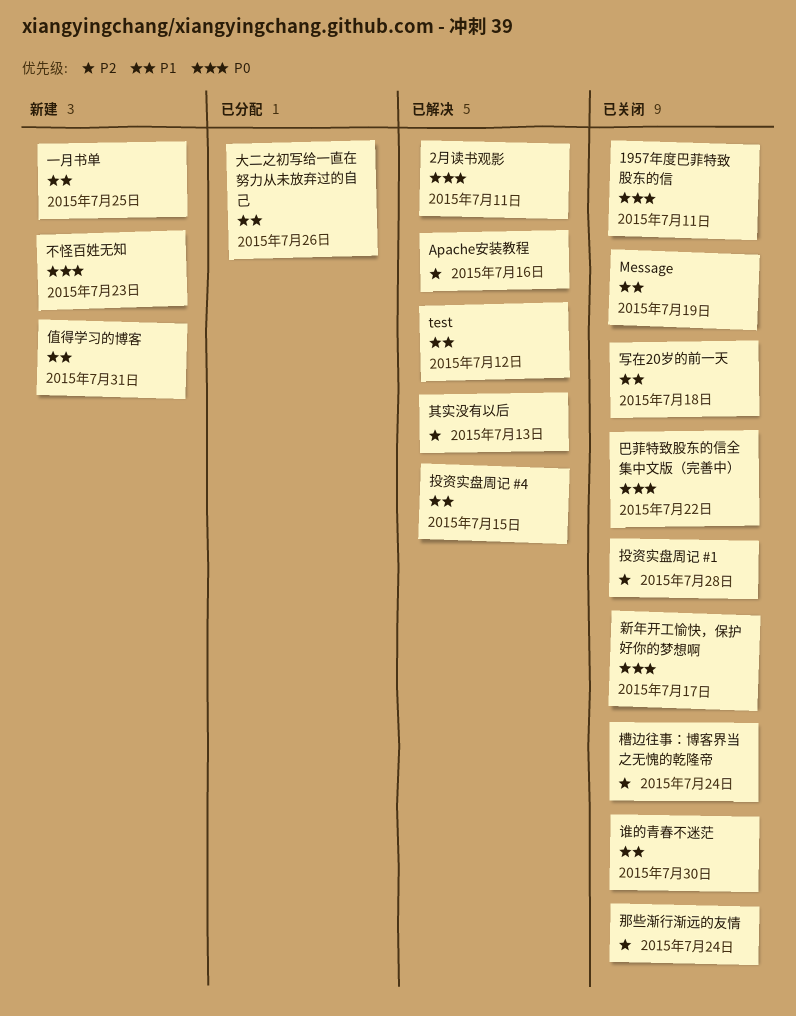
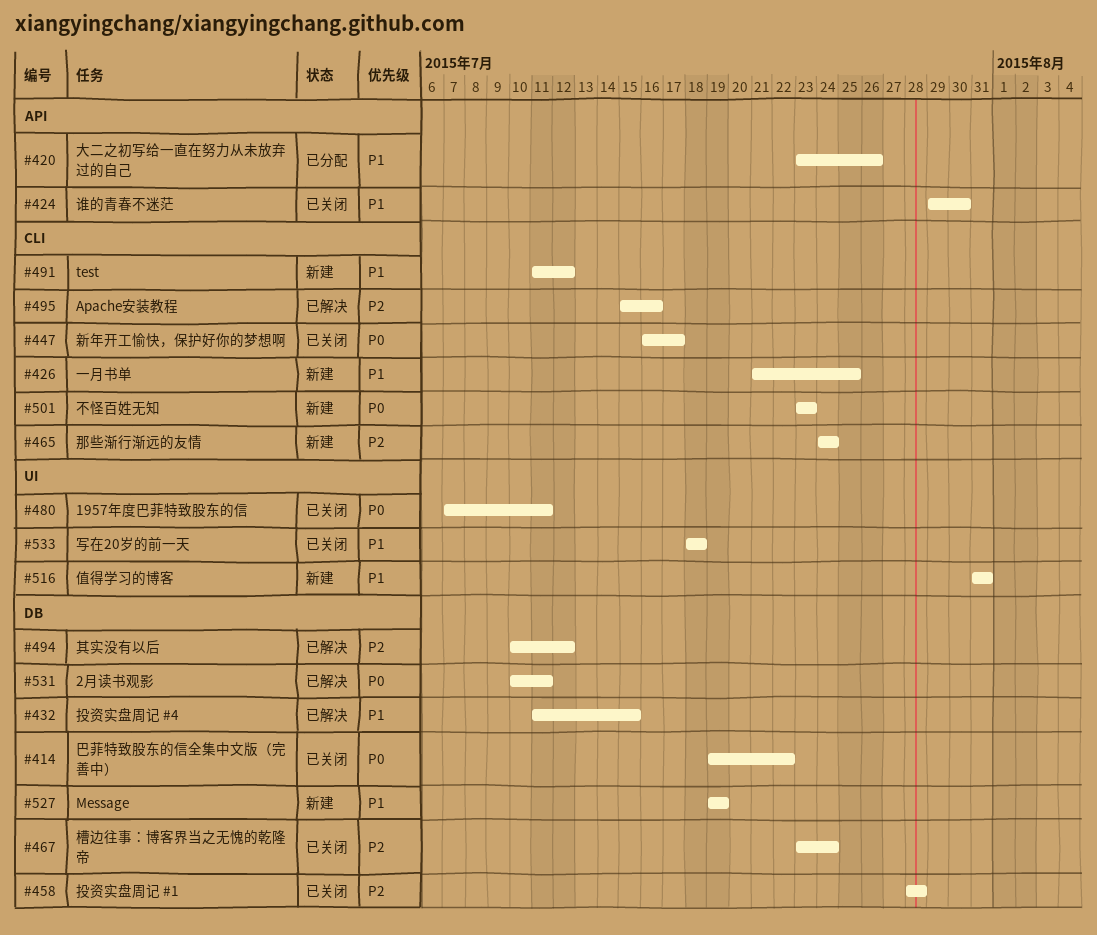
Message, status: 已关闭 -> 新建
test, status: 已解决 -> 新建
其实没有以后, due: Jul 13 -> Jul 12
那些渐行渐远的友情, status: 已关闭 -> 新建

